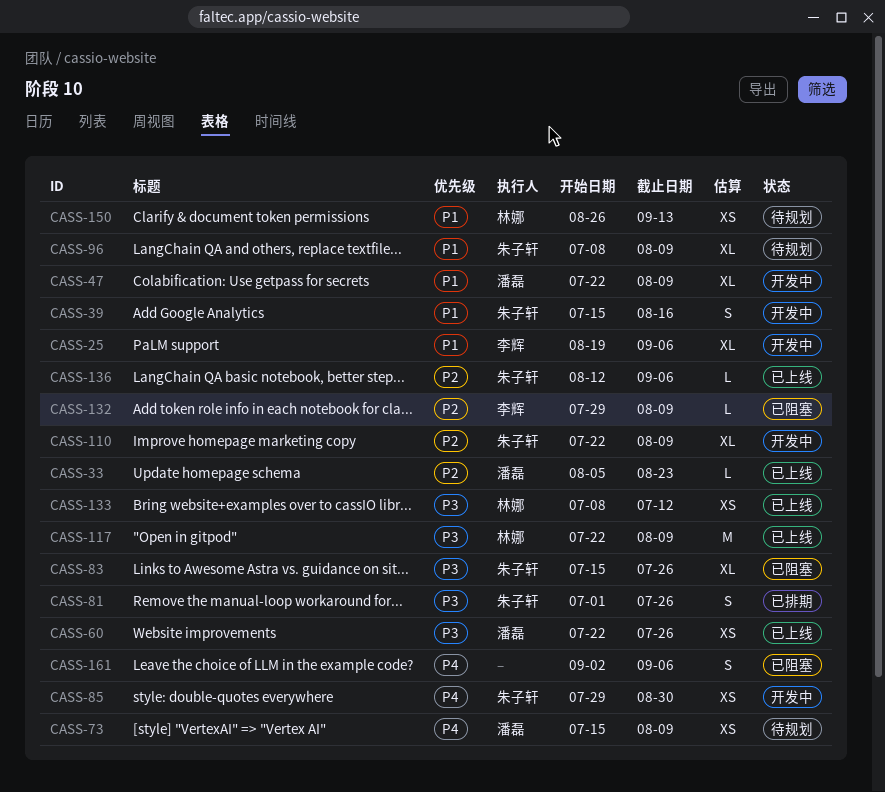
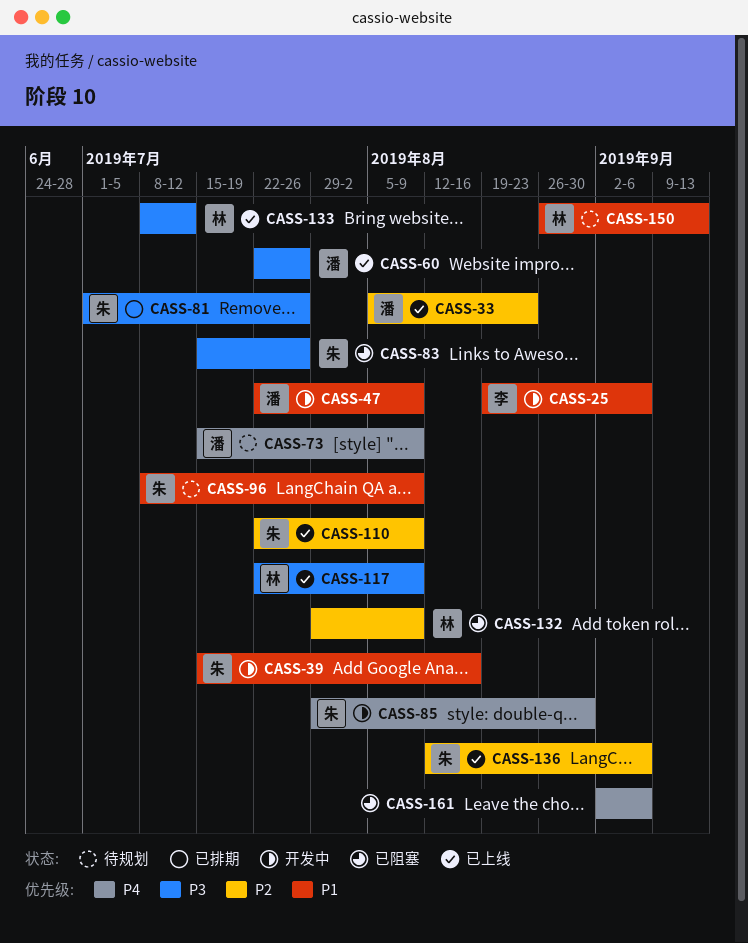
CASS-110, status: 开发中 -> 已上线
CASS-132, owner: 李辉 -> 林娜

